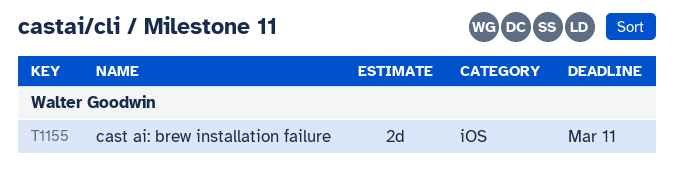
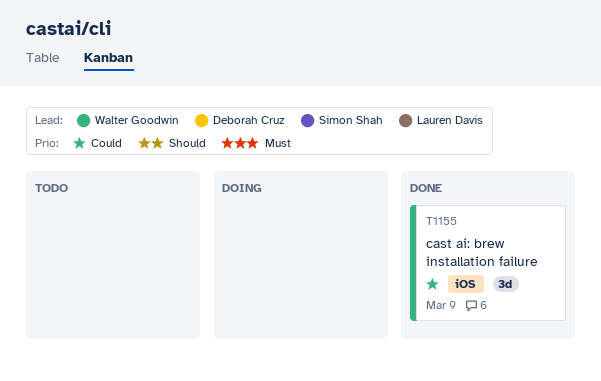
T1155, estimate: 2d -> 3d
T1155, due: Mar 11 -> Mar 9

